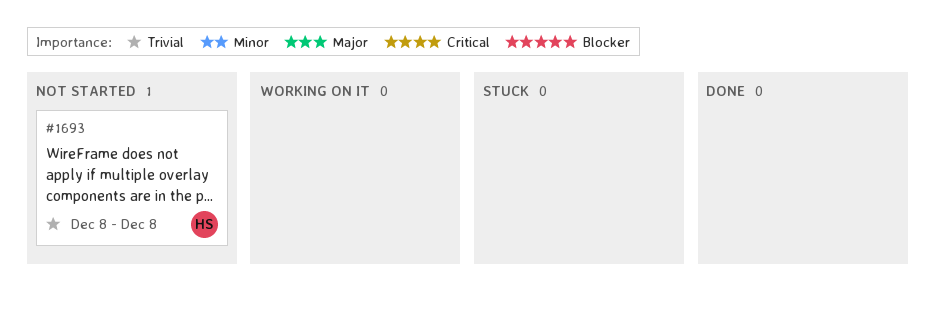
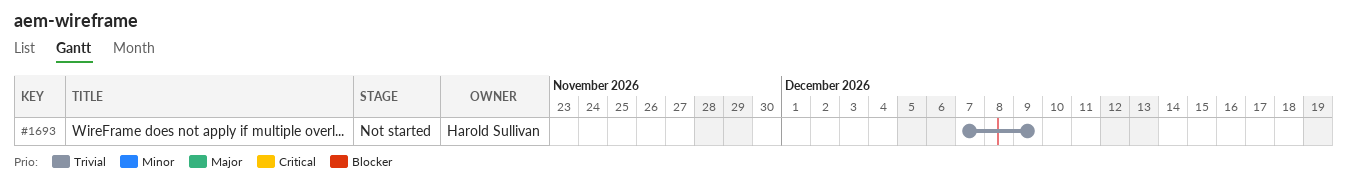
#1693, start: Dec 8 -> Dec 7
#1693, due: Dec 8 -> Dec 9

